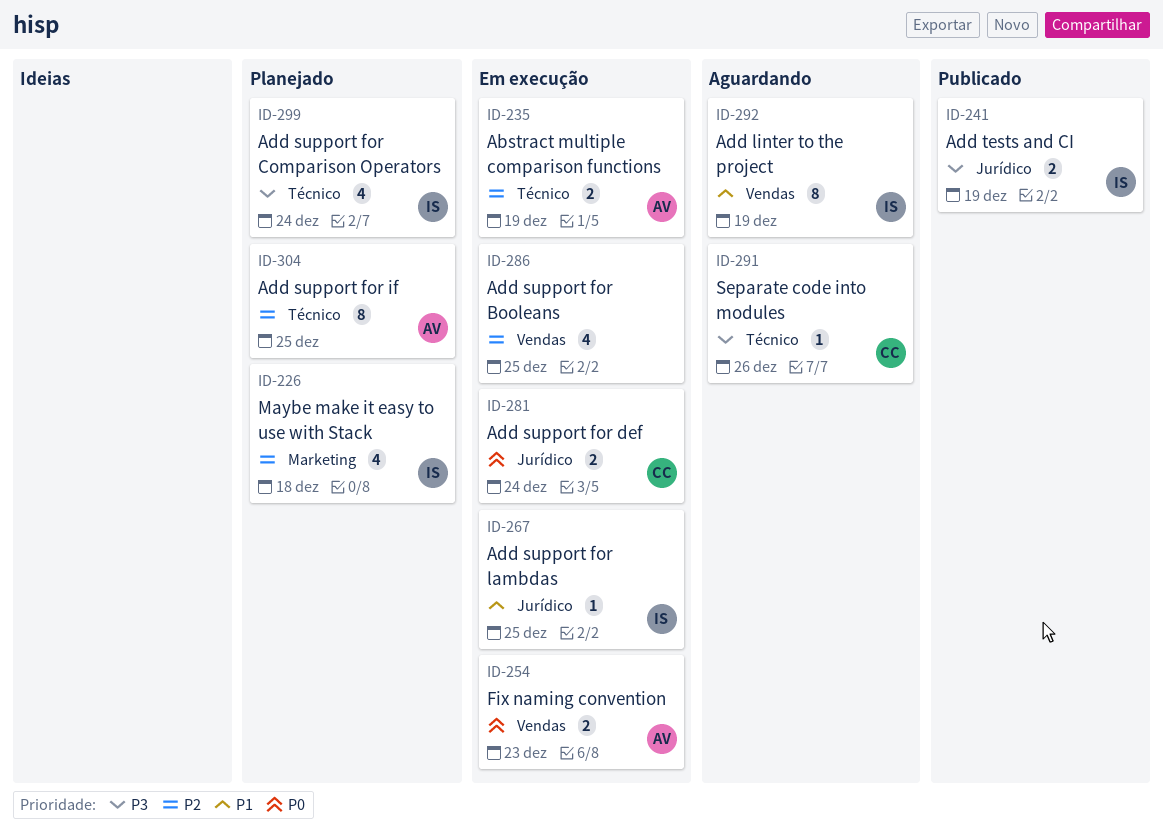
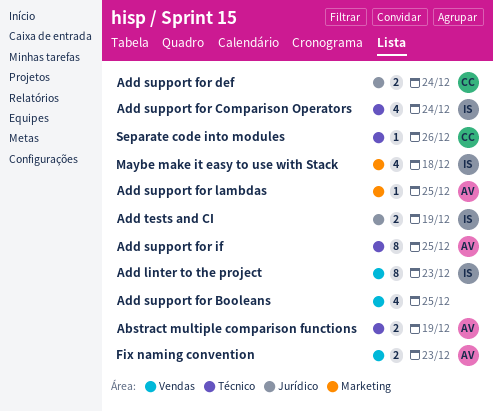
Add linter to the project, due: Dec 19 -> Dec 23
Add support for lambdas, owner: IS -> AV
Add support for lambdas, label: Jurídico -> Marketing

